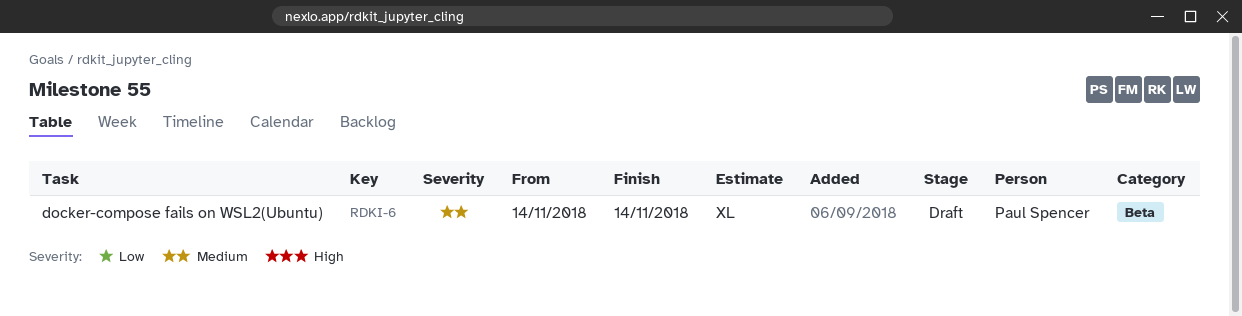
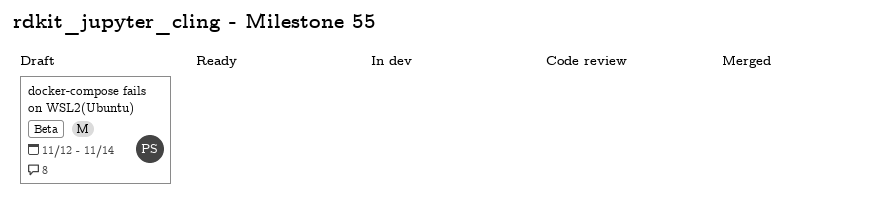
docker-compose fails on WSL2(Ubuntu), estimate: XL -> M
docker-compose fails on WSL2(Ubuntu), start: Nov 14 -> Nov 12

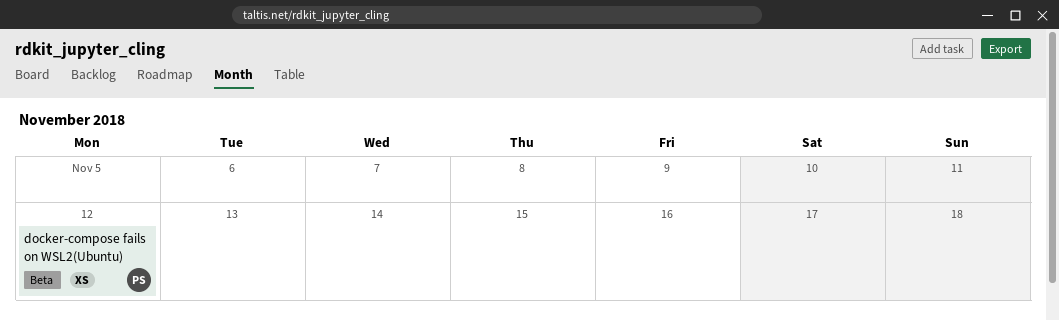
docker-compose fails on WSL2(Ubuntu), estimate: M -> XS
docker-compose fails on WSL2(Ubuntu), due: Nov 14 -> Nov 12

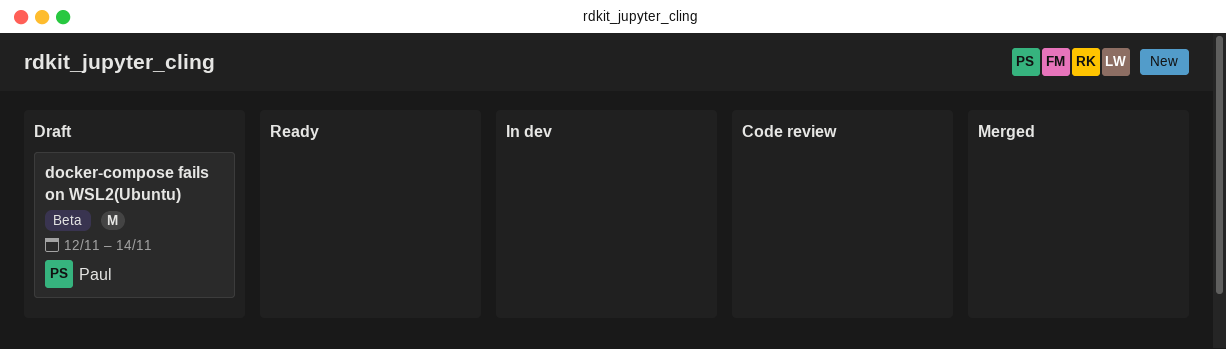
docker-compose fails on WSL2(Ubuntu), estimate: XS -> M
docker-compose fails on WSL2(Ubuntu), due: Nov 12 -> Nov 14

